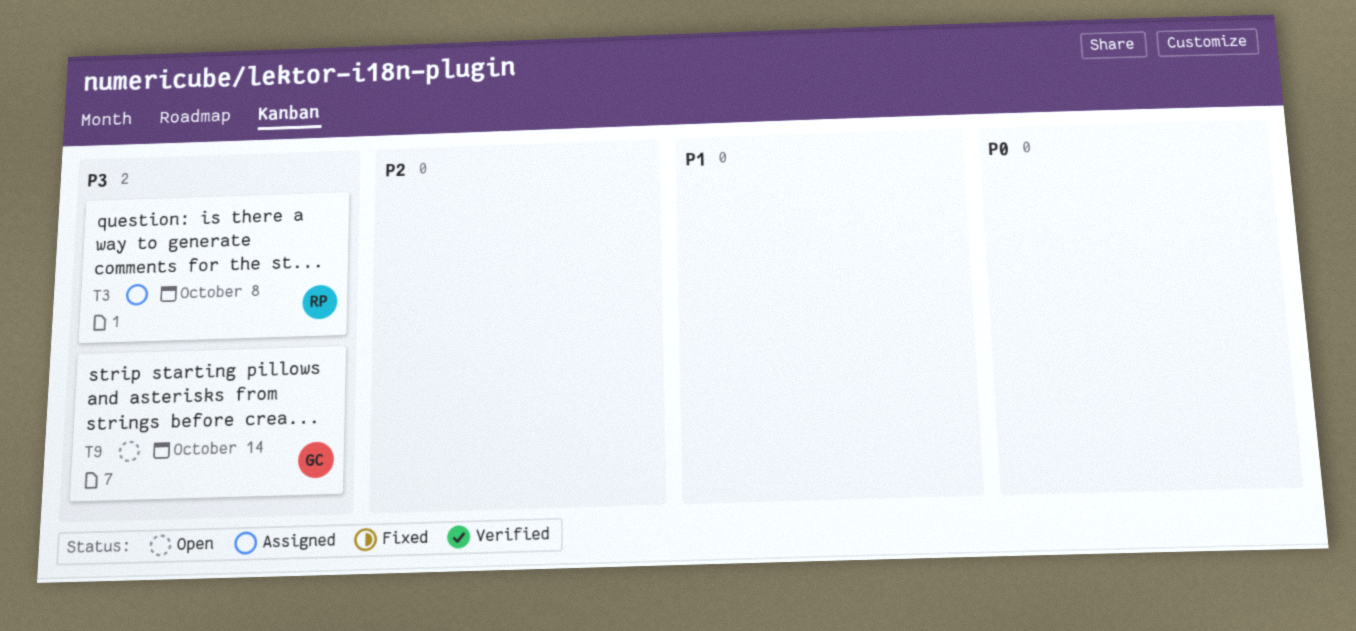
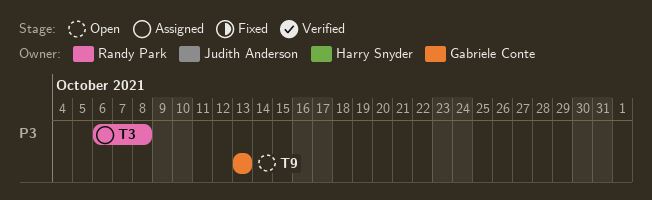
T9, due: Oct 14 -> Oct 13

